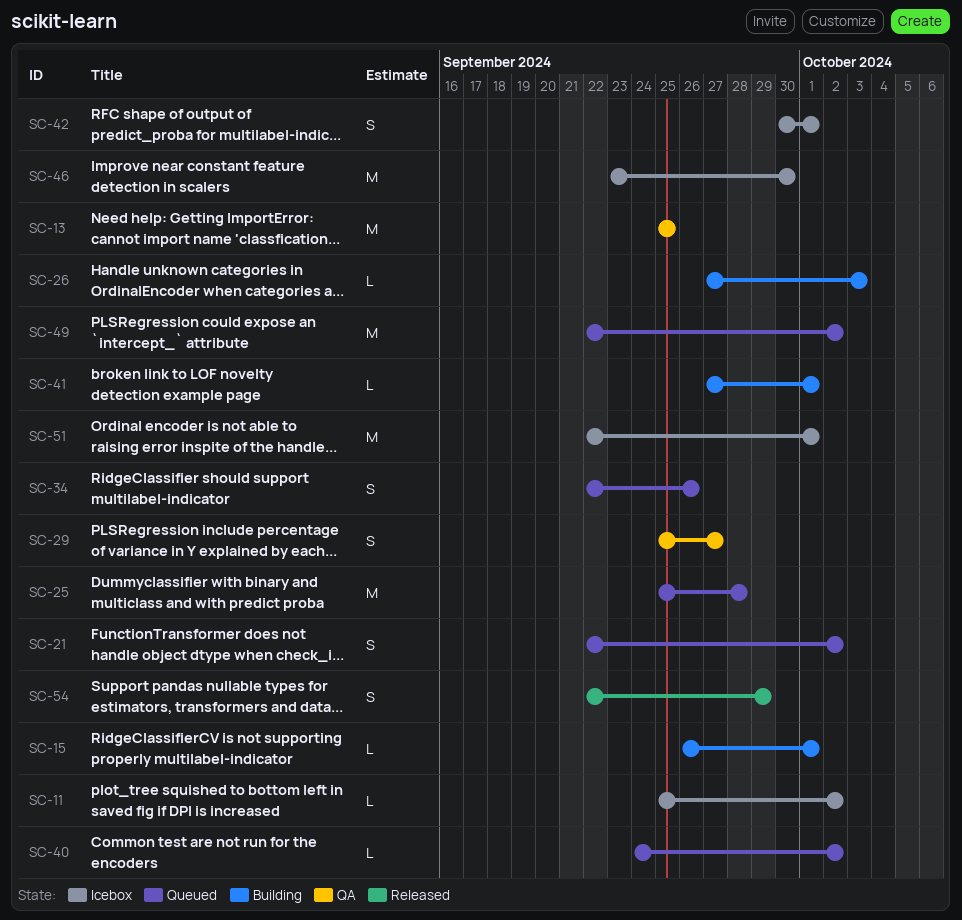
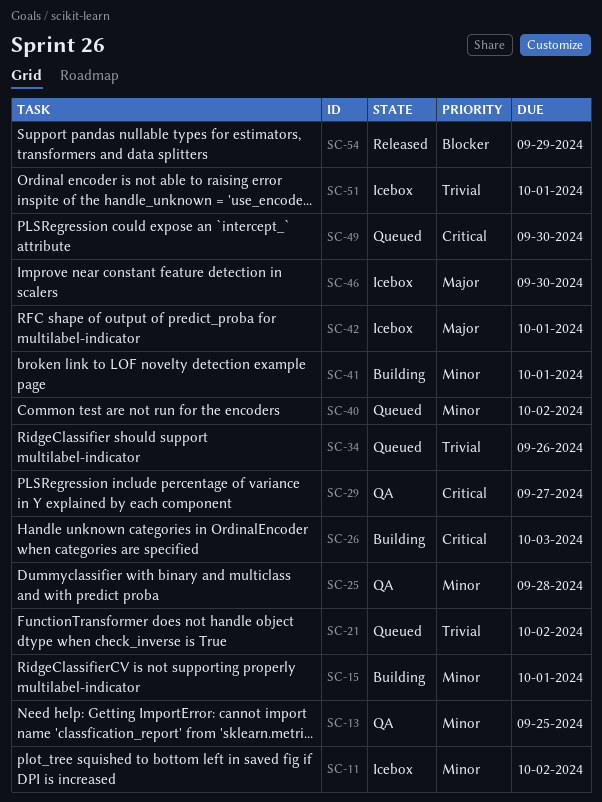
SC-25, status: Queued -> QA
SC-49, due: Oct 2 -> Sep 30

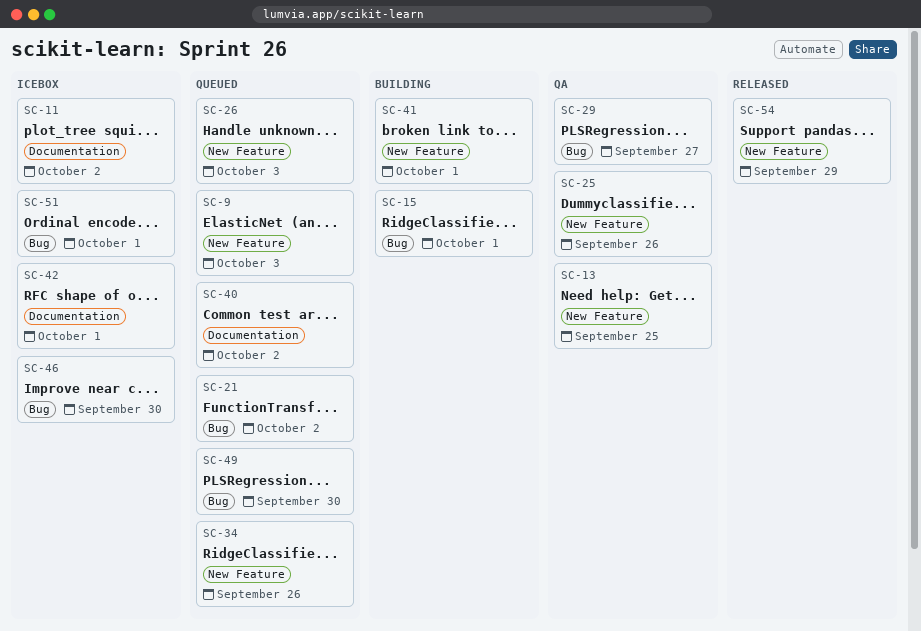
SC-9: none -> present
SC-25, due: Sep 28 -> Sep 26
SC-26, status: Building -> Queued

